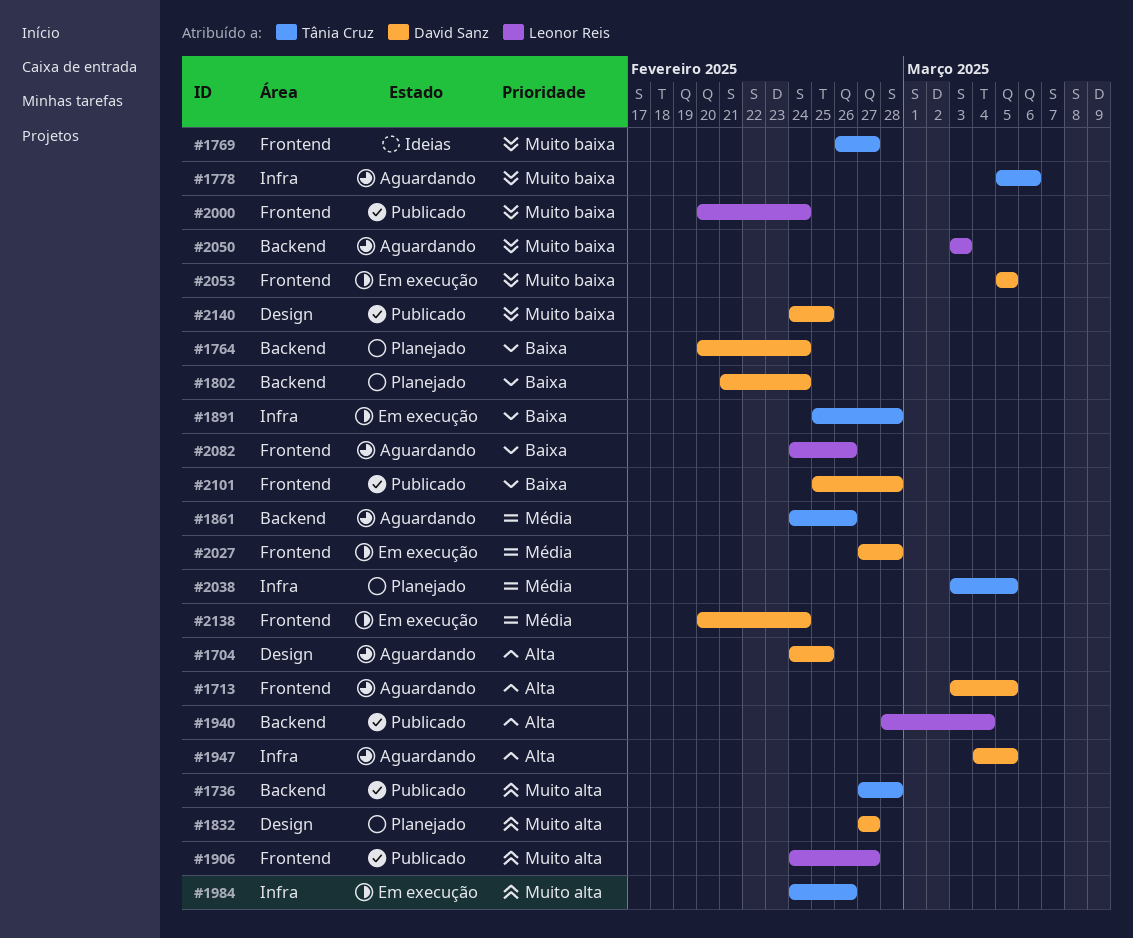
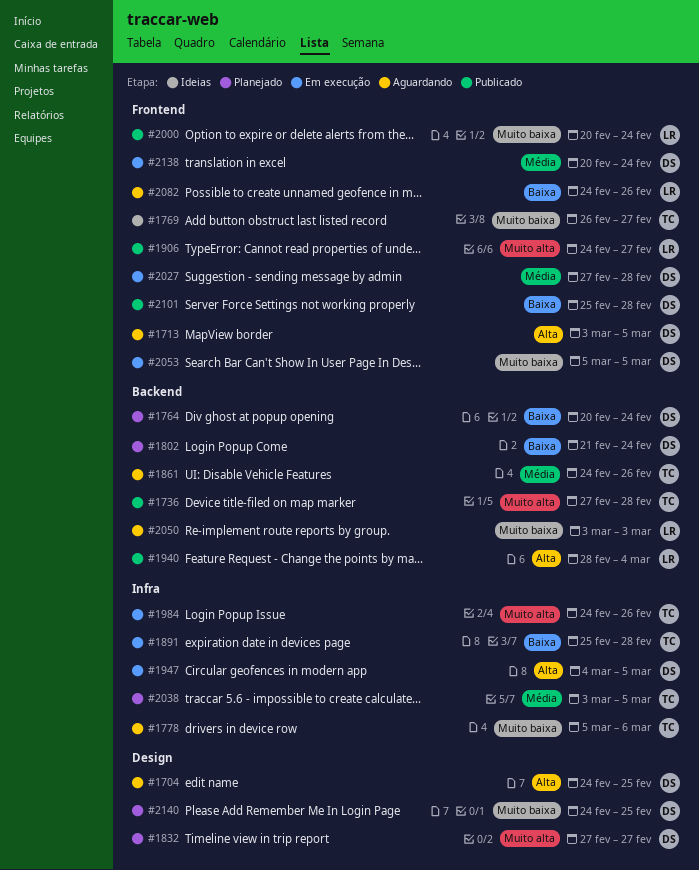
#1947, status: Aguardando -> Em execução
#2140, status: Publicado -> Planejado

